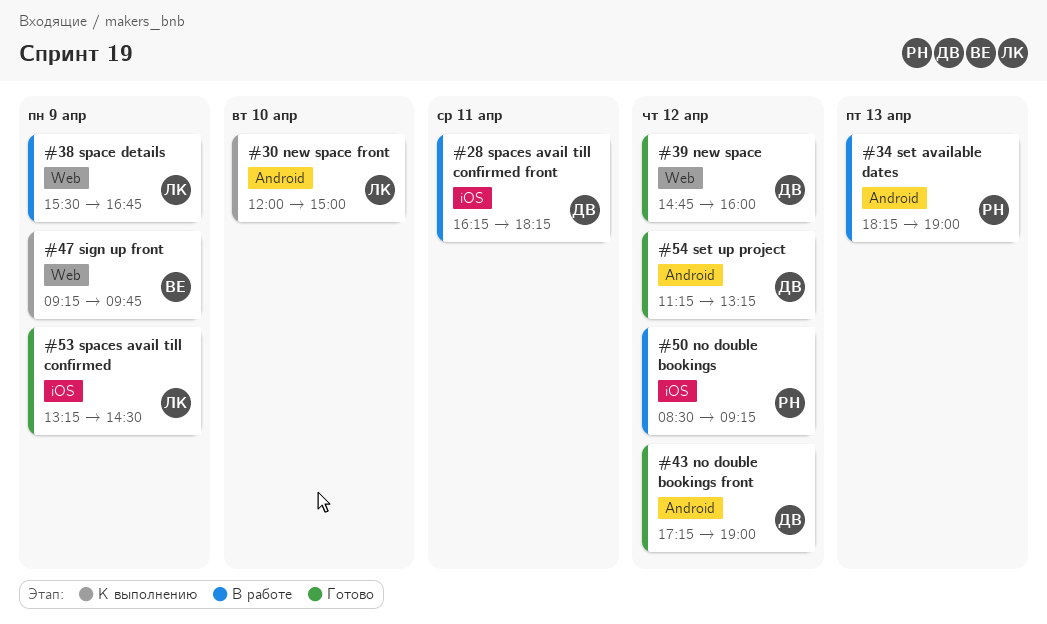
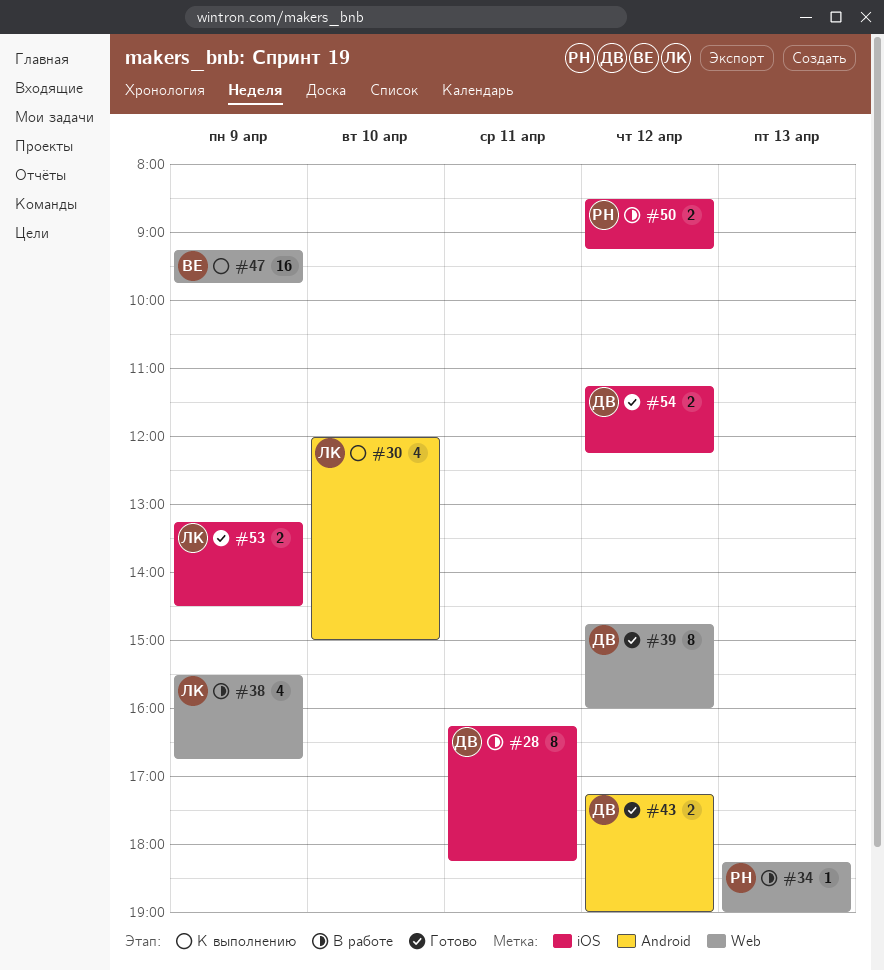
#34, label: Android -> Web
#54, label: Android -> iOS
#54, ends: 13:15 -> 12:15

